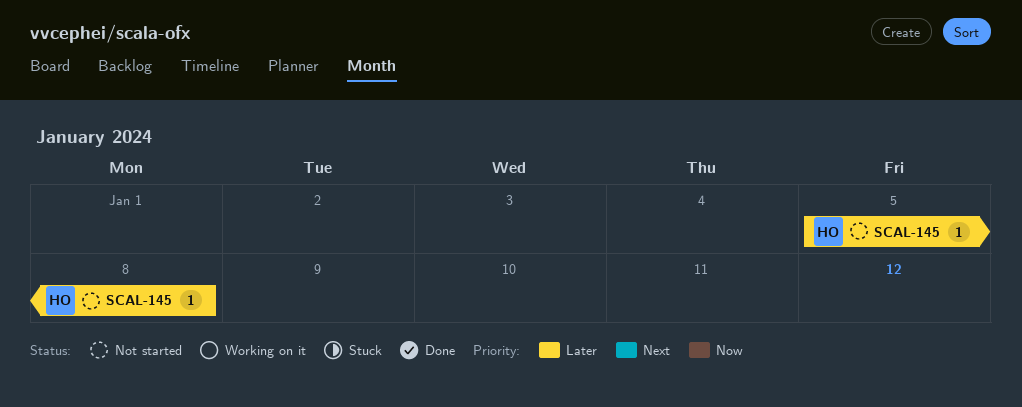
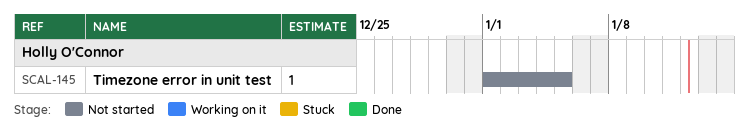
SCAL-145, start: Jan 5 -> Jan 1
SCAL-145, due: Jan 8 -> Jan 5

